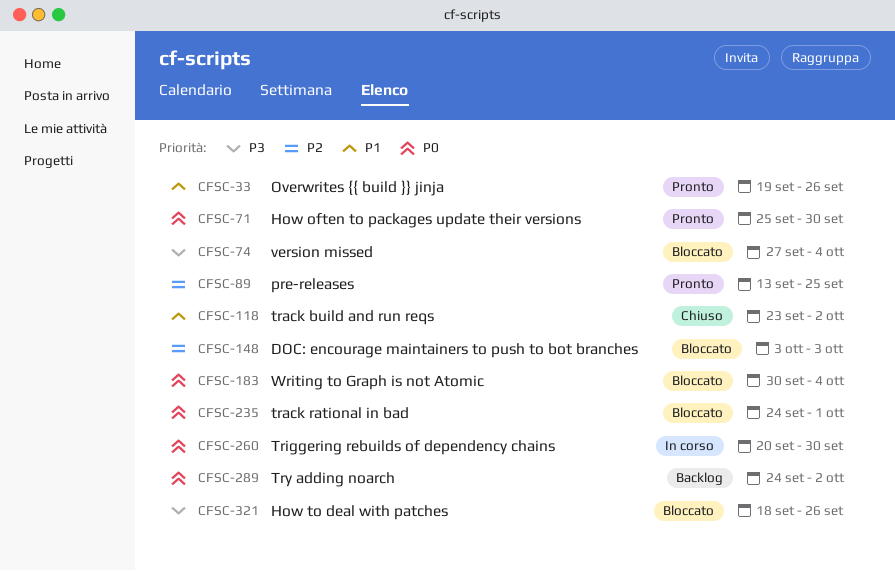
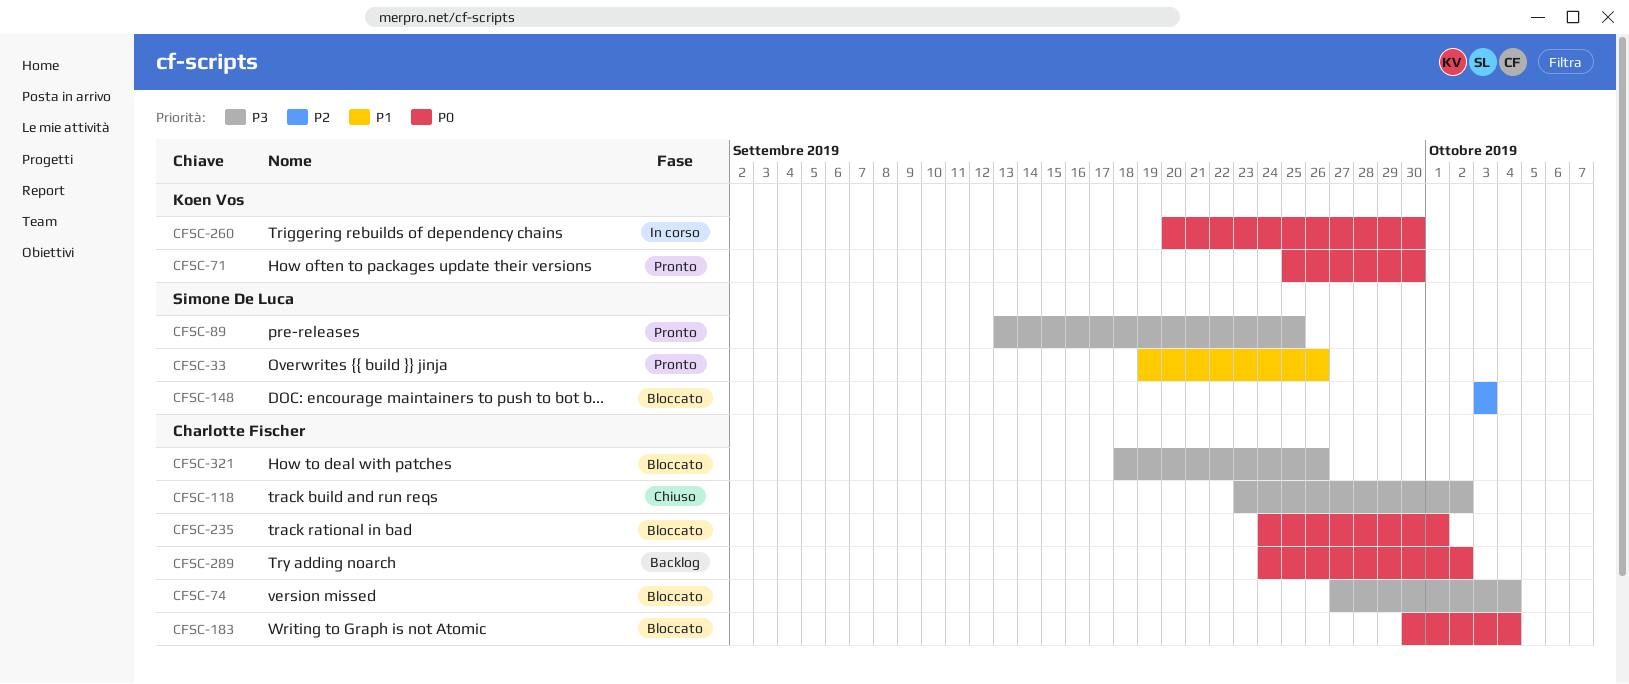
CFSC-89, priority: P2 -> P3
CFSC-118, priority: P1 -> P3

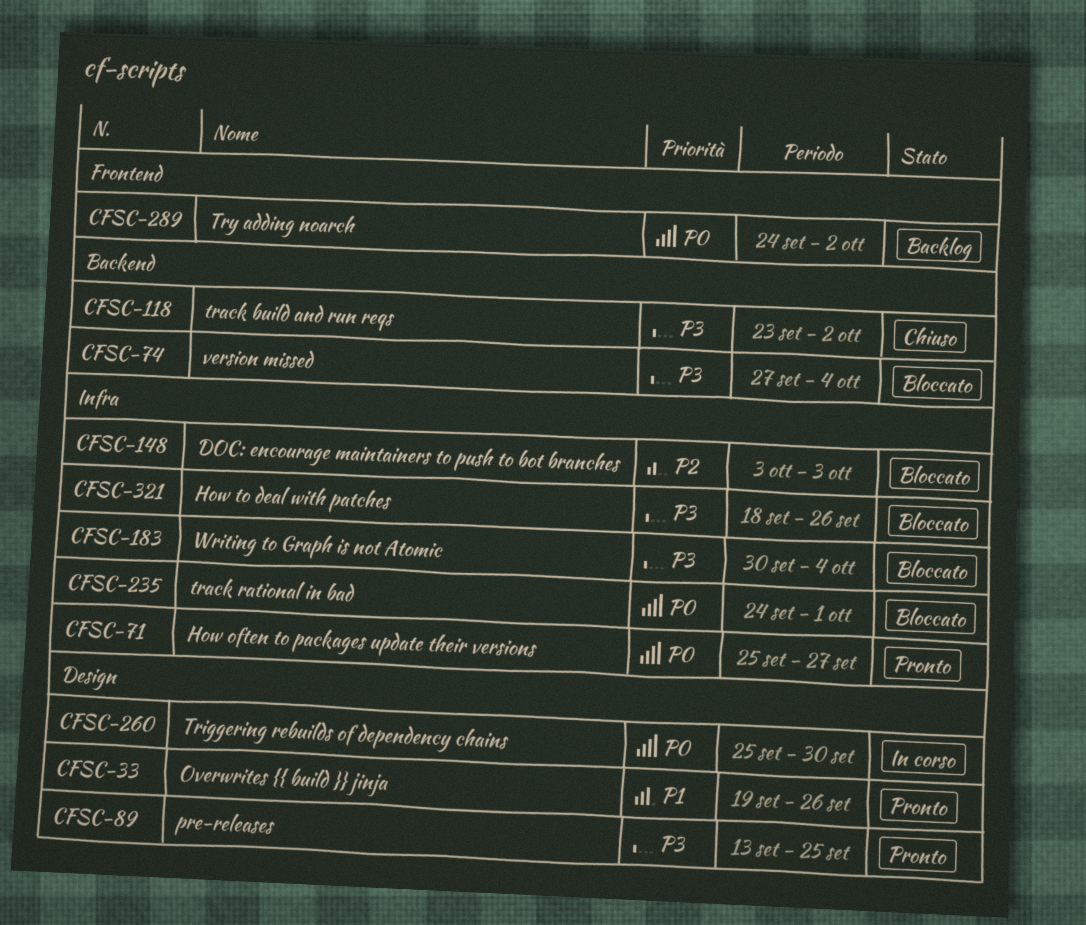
CFSC-71, due: Sep 30 -> Sep 27
CFSC-183, priority: P0 -> P3
CFSC-260, start: Sep 20 -> Sep 25

